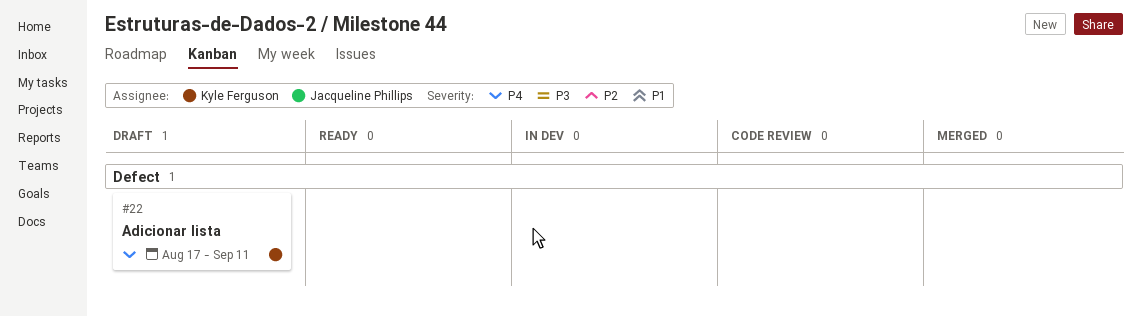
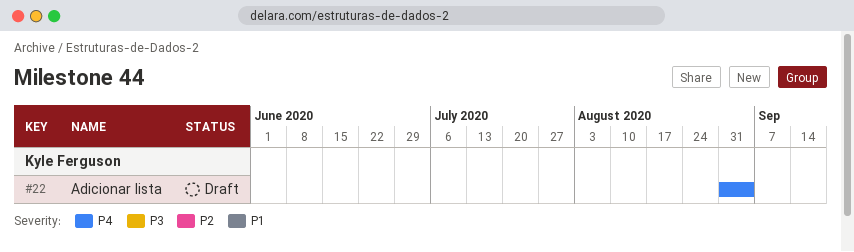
#22, start: Aug 17 -> Aug 31
#22, due: Sep 11 -> Sep 4

